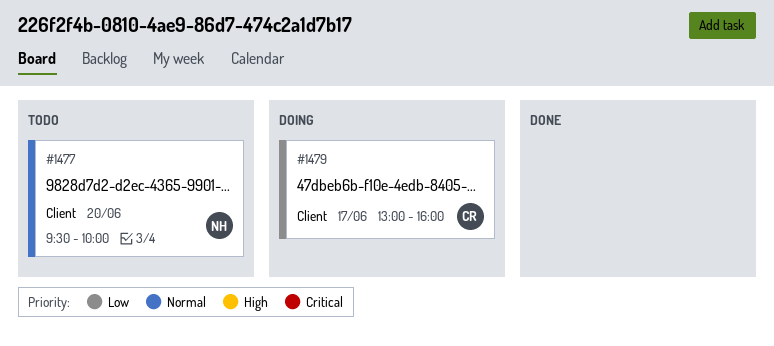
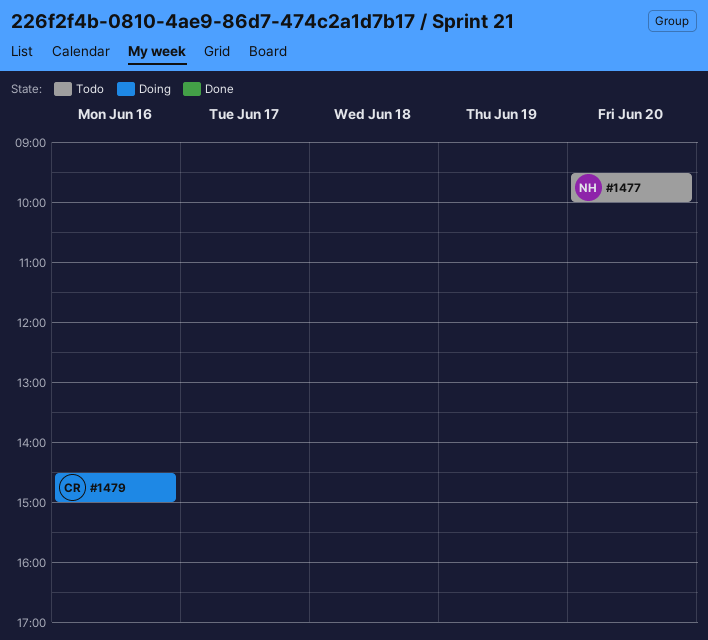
#1479, day: Jun 17 -> Jun 16
#1479, begins: 13:00 -> 14:30
#1479, ends: 16:00 -> 15:00

